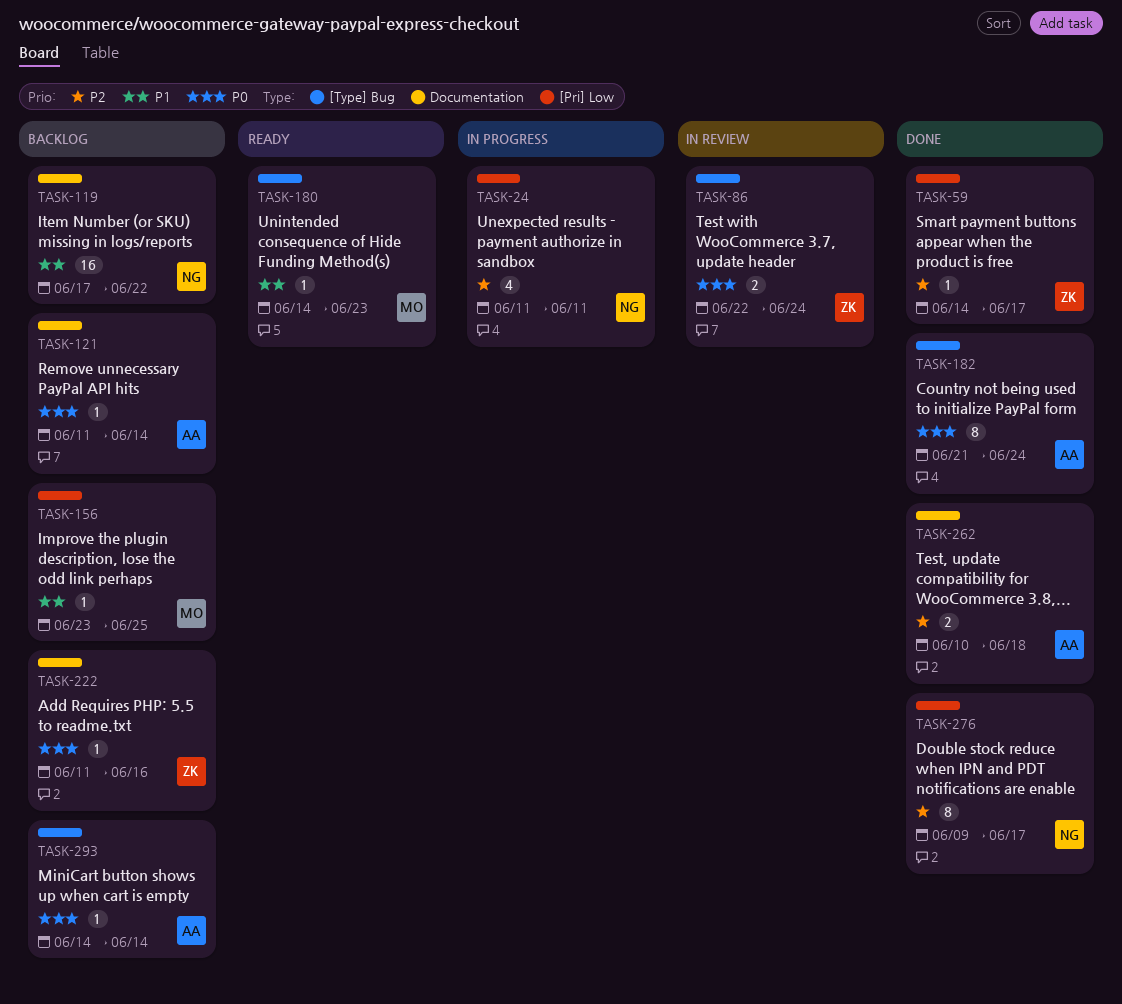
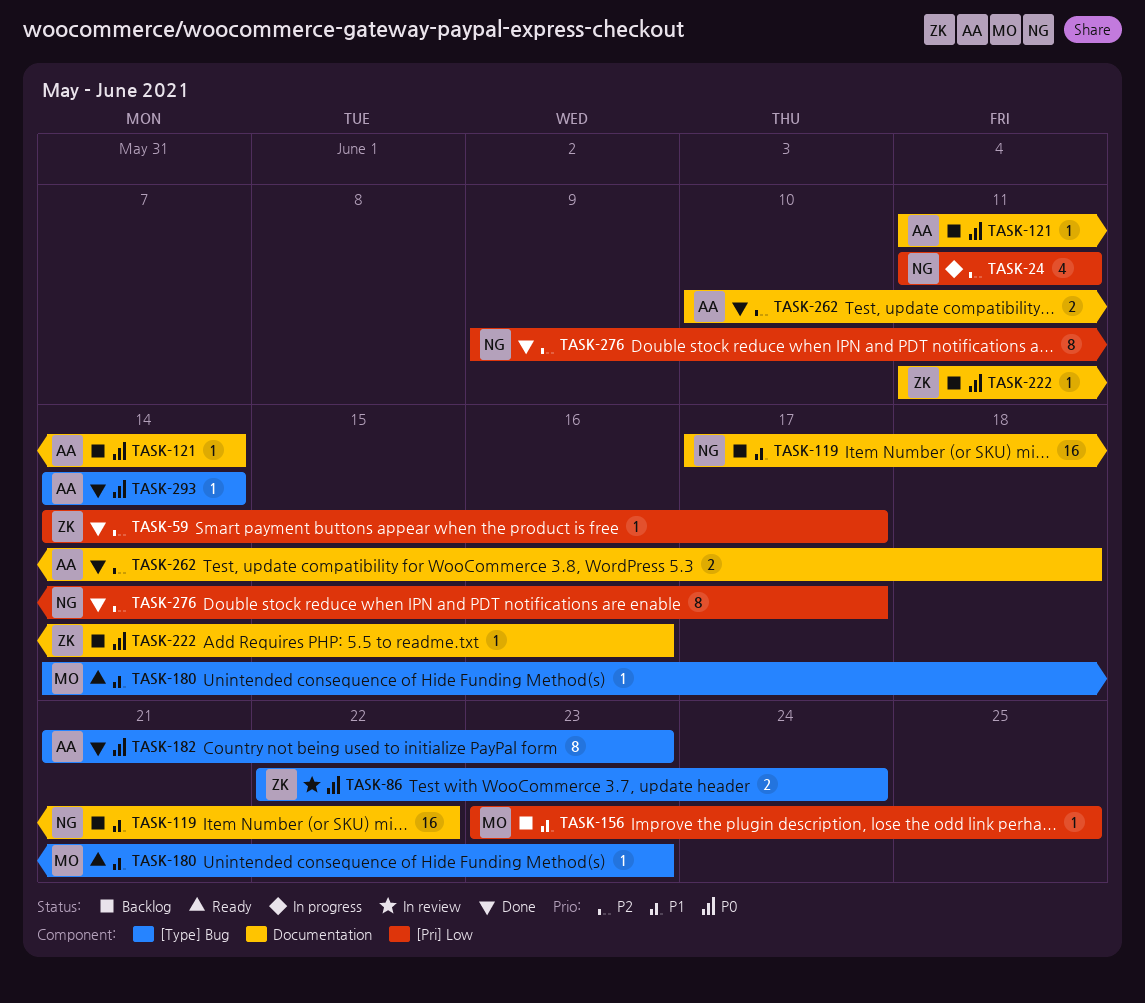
TASK-182, due: Jun 24 -> Jun 23
TASK-293, status: Backlog -> Done

